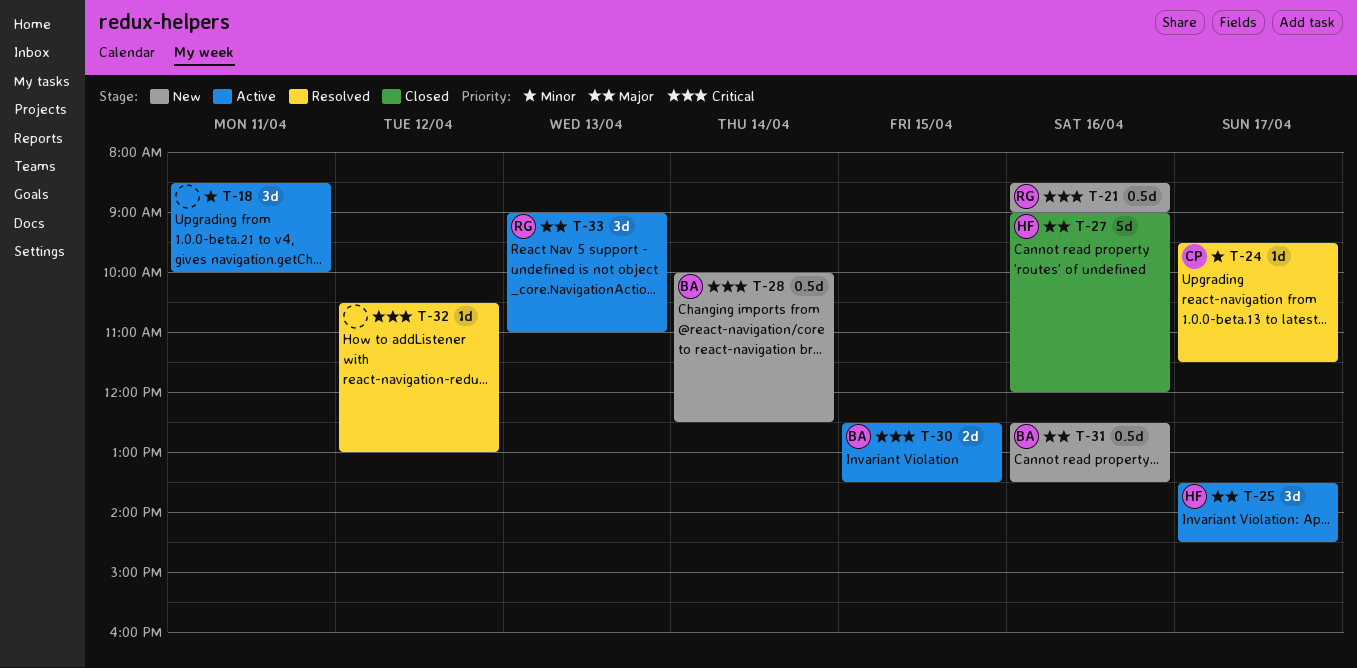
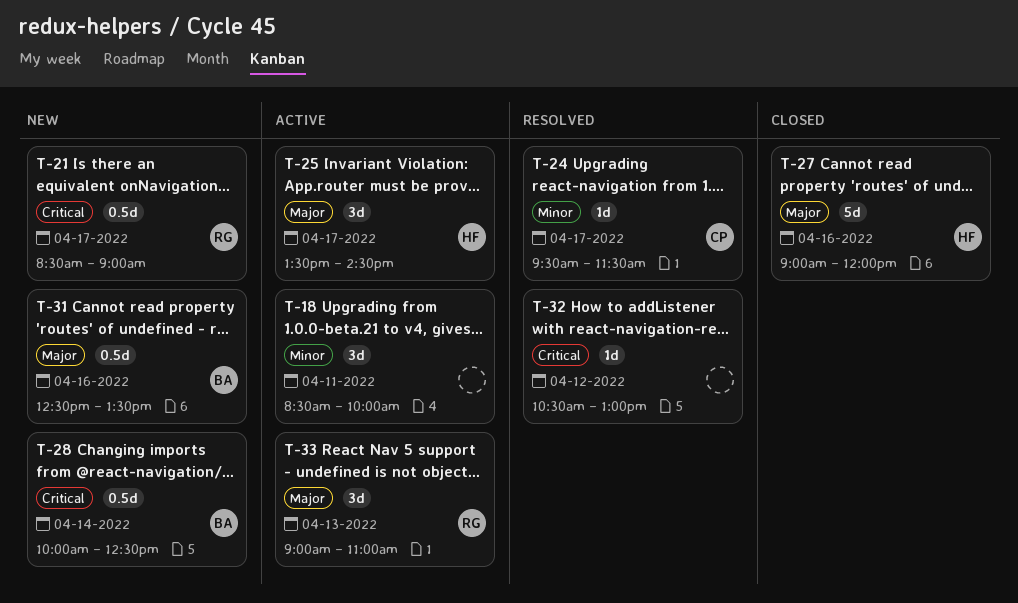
T-21, day: Apr 16 -> Apr 17
T-30: present -> none

